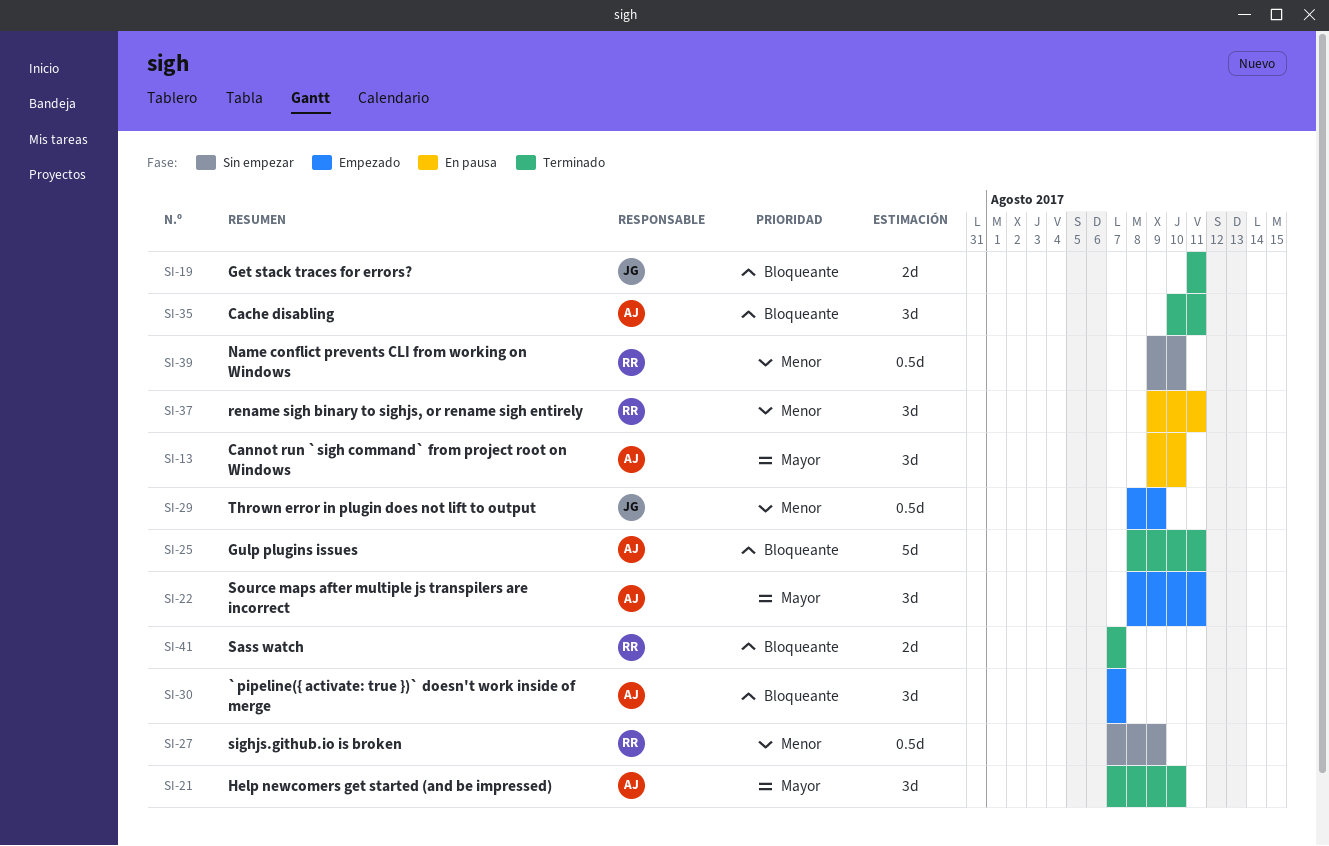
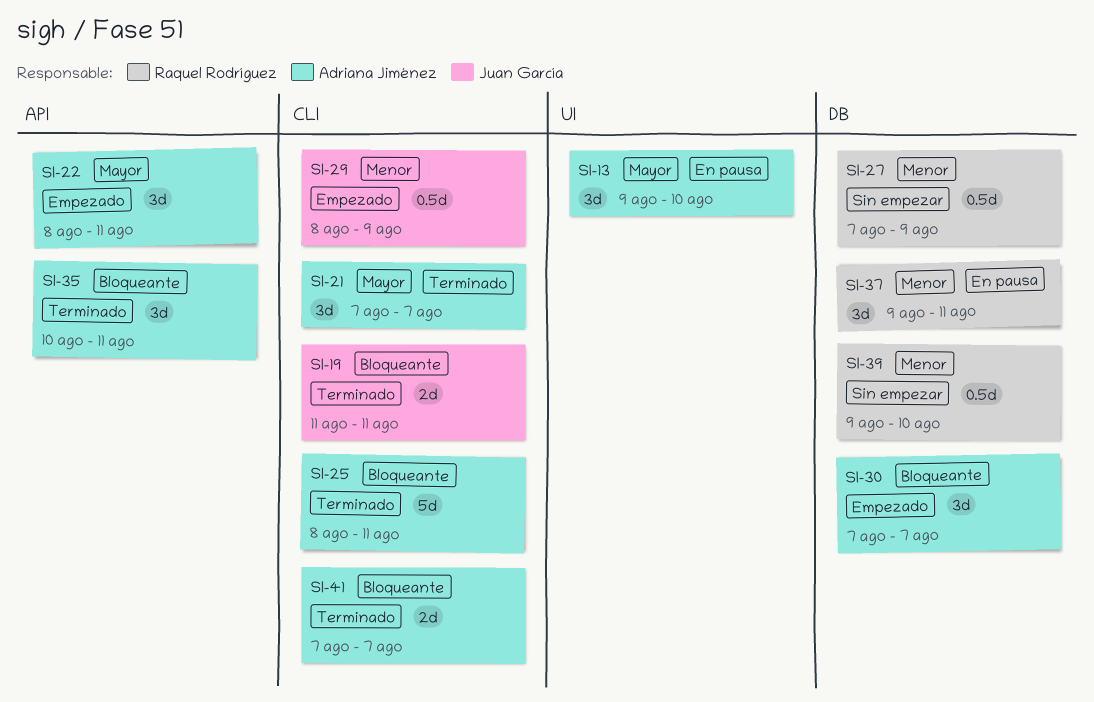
SI-21, due: Aug 10 -> Aug 7
SI-41, owner: Raquel Rodríguez -> Adriana Jiménez

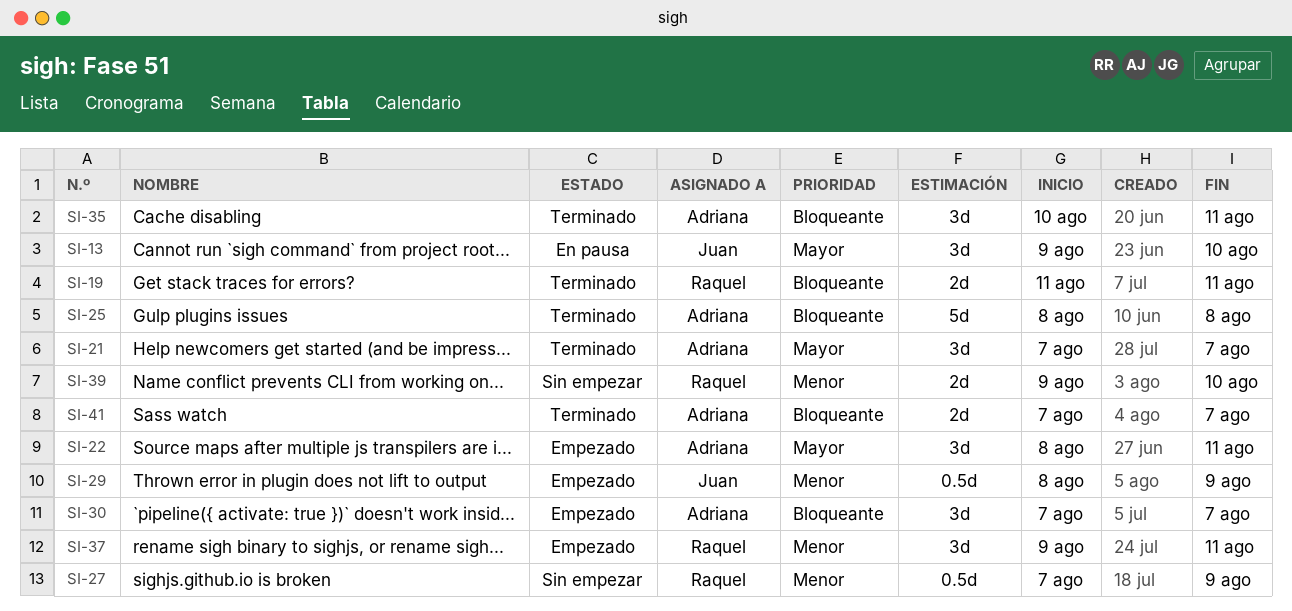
SI-13, owner: Adriana Jiménez -> Juan García
SI-19, owner: Juan García -> Raquel Rodríguez
SI-25, due: Aug 11 -> Aug 8
SI-37, status: En pausa -> Empezado
SI-39, estimate: 0.5d -> 2d

